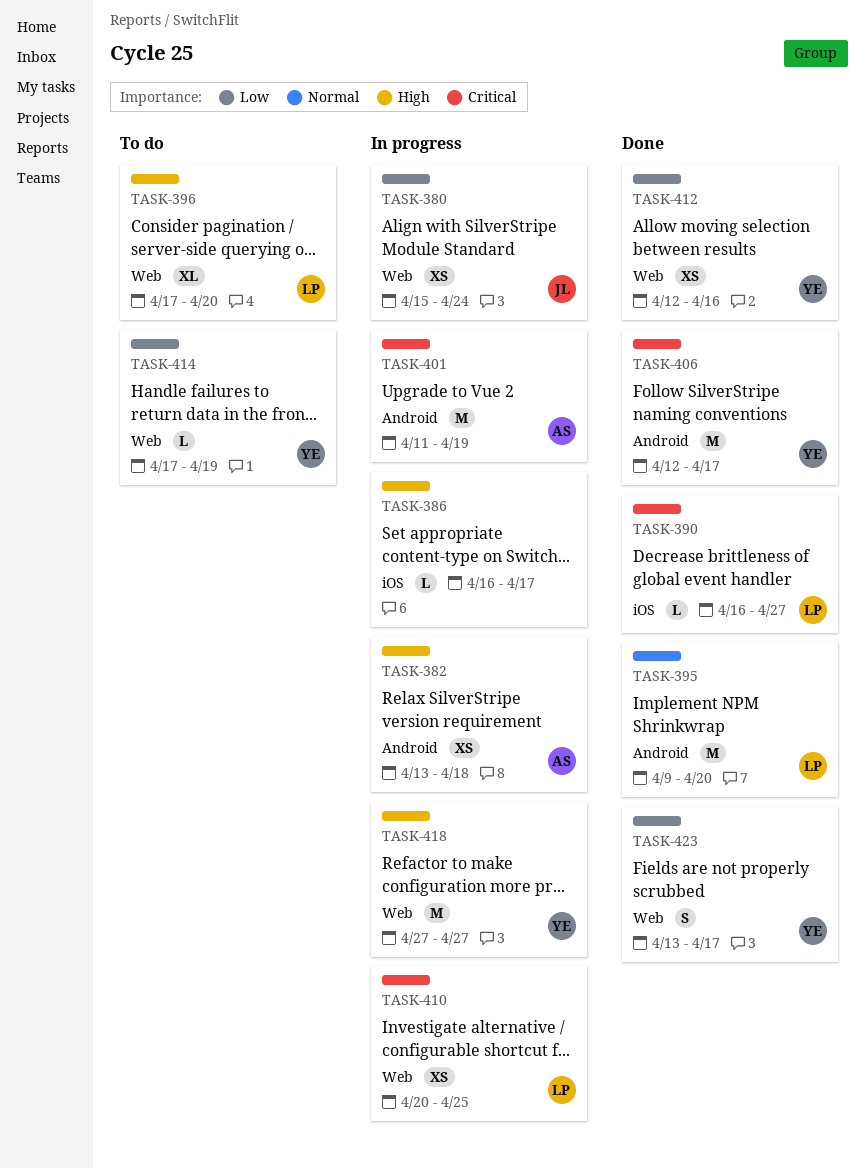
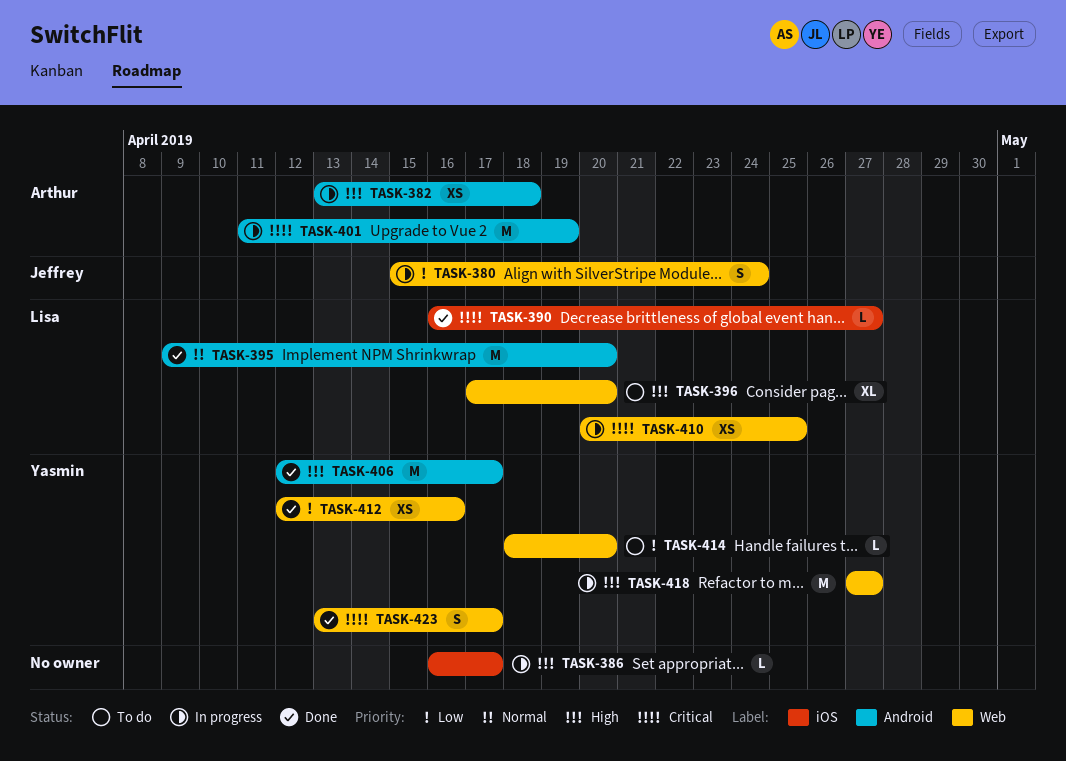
TASK-380, estimate: XS -> S
TASK-406, priority: Critical -> High
TASK-414, start: Apr 17 -> Apr 18
TASK-414, due: Apr 19 -> Apr 20
TASK-423, priority: Low -> Critical

